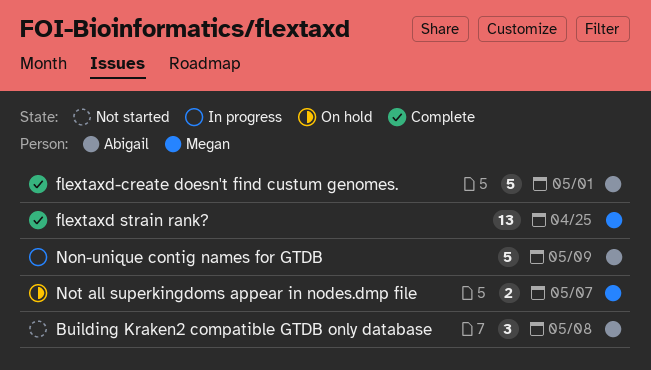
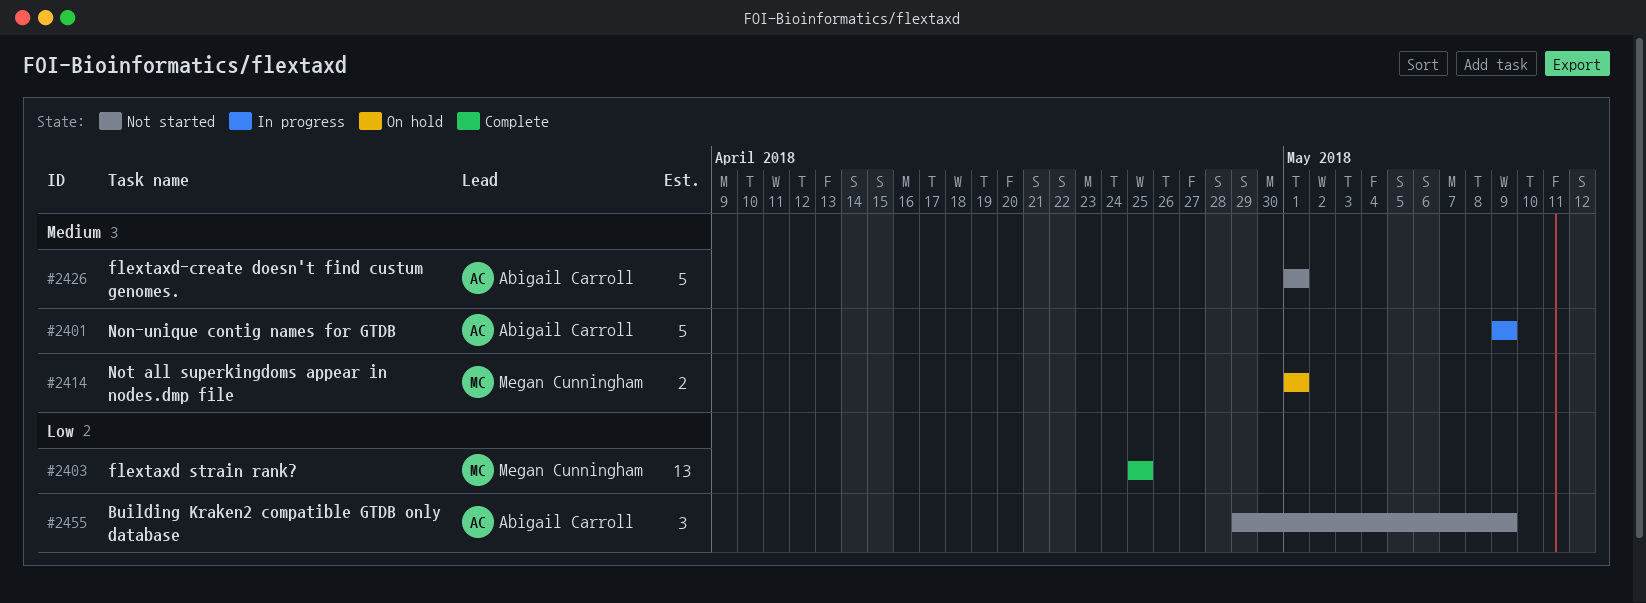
Building Kraken2 compatible GTDB only database, due: May 8 -> May 9
flextaxd-create doesn't find custum genomes., status: Complete -> Not started
Not all superkingdoms appear in nodes.dmp file, due: May 7 -> May 1

